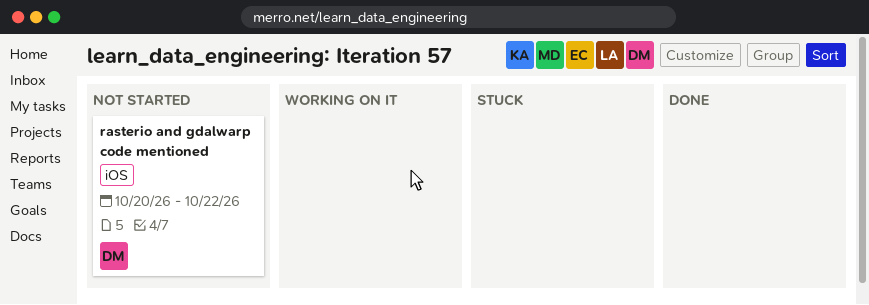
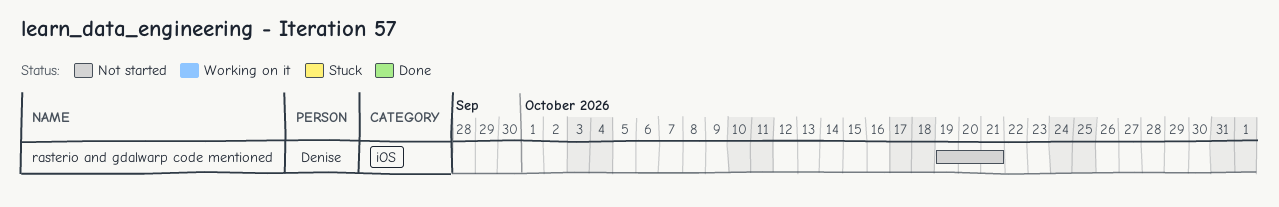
rasterio and gdalwarp code mentioned, start: Oct 20 -> Oct 19
rasterio and gdalwarp code mentioned, due: Oct 22 -> Oct 21

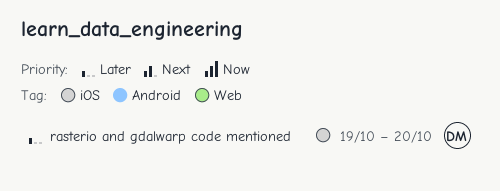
rasterio and gdalwarp code mentioned, due: Oct 21 -> Oct 20

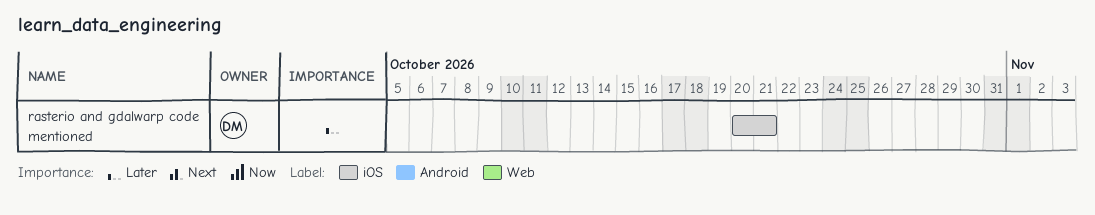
rasterio and gdalwarp code mentioned, start: Oct 19 -> Oct 20
rasterio and gdalwarp code mentioned, due: Oct 20 -> Oct 21

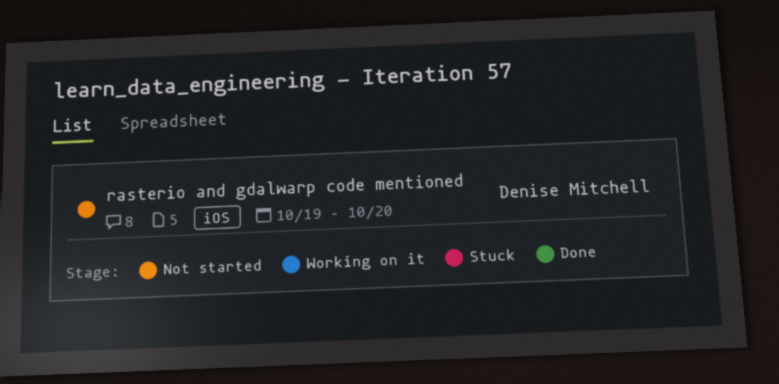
rasterio and gdalwarp code mentioned, start: Oct 20 -> Oct 19
rasterio and gdalwarp code mentioned, due: Oct 21 -> Oct 20

